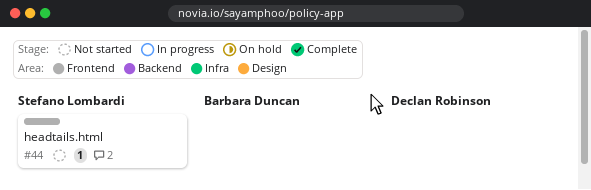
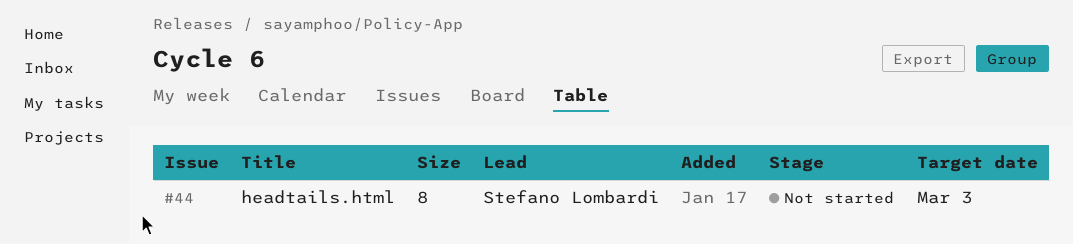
#44, estimate: 1 -> 8

